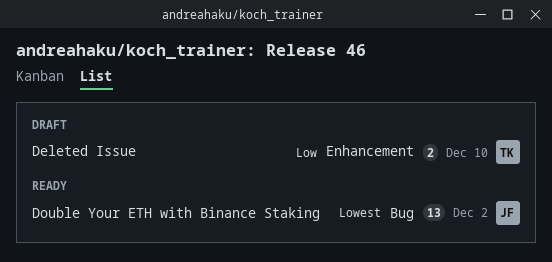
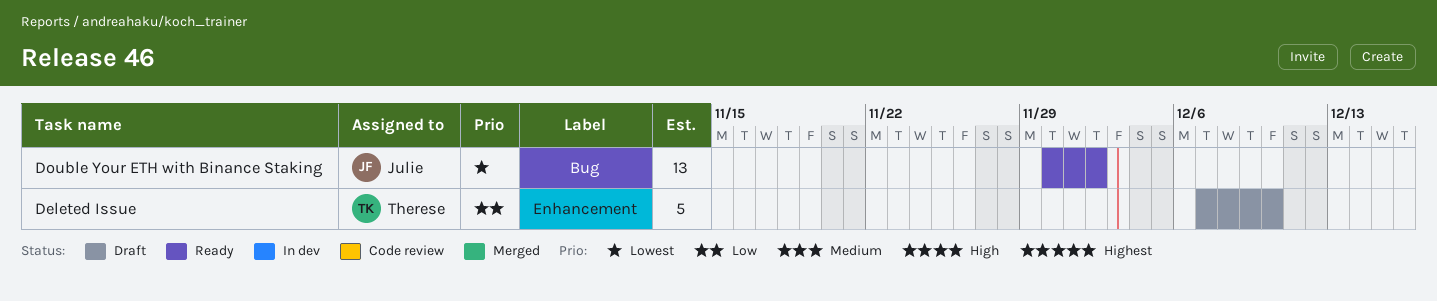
Deleted Issue, estimate: 2 -> 5

